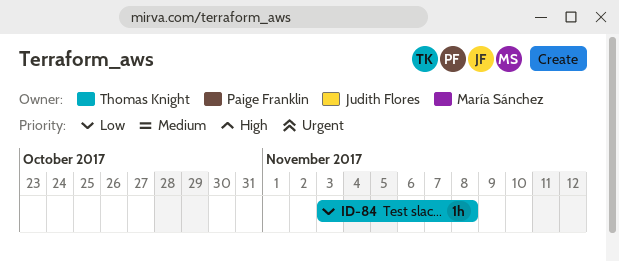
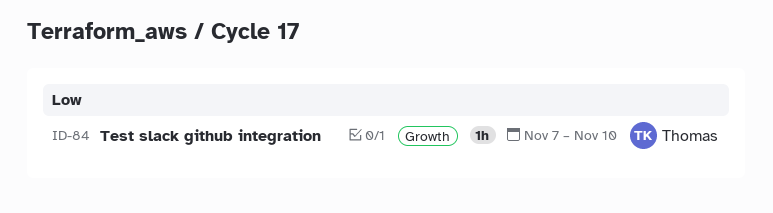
ID-84, start: Nov 3 -> Nov 7
ID-84, due: Nov 8 -> Nov 10

